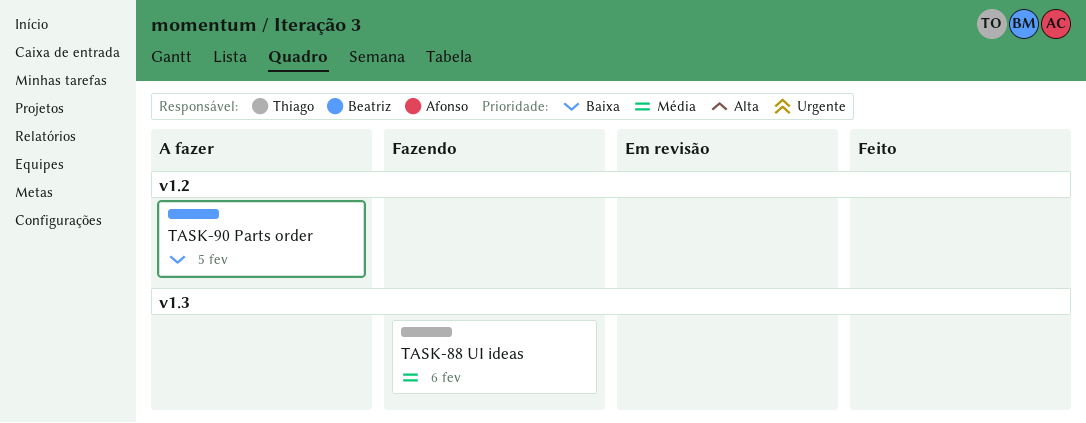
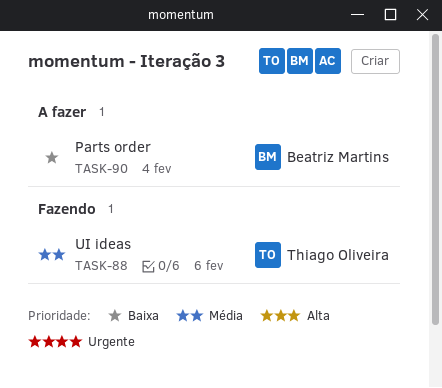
TASK-90, due: Feb 5 -> Feb 4

